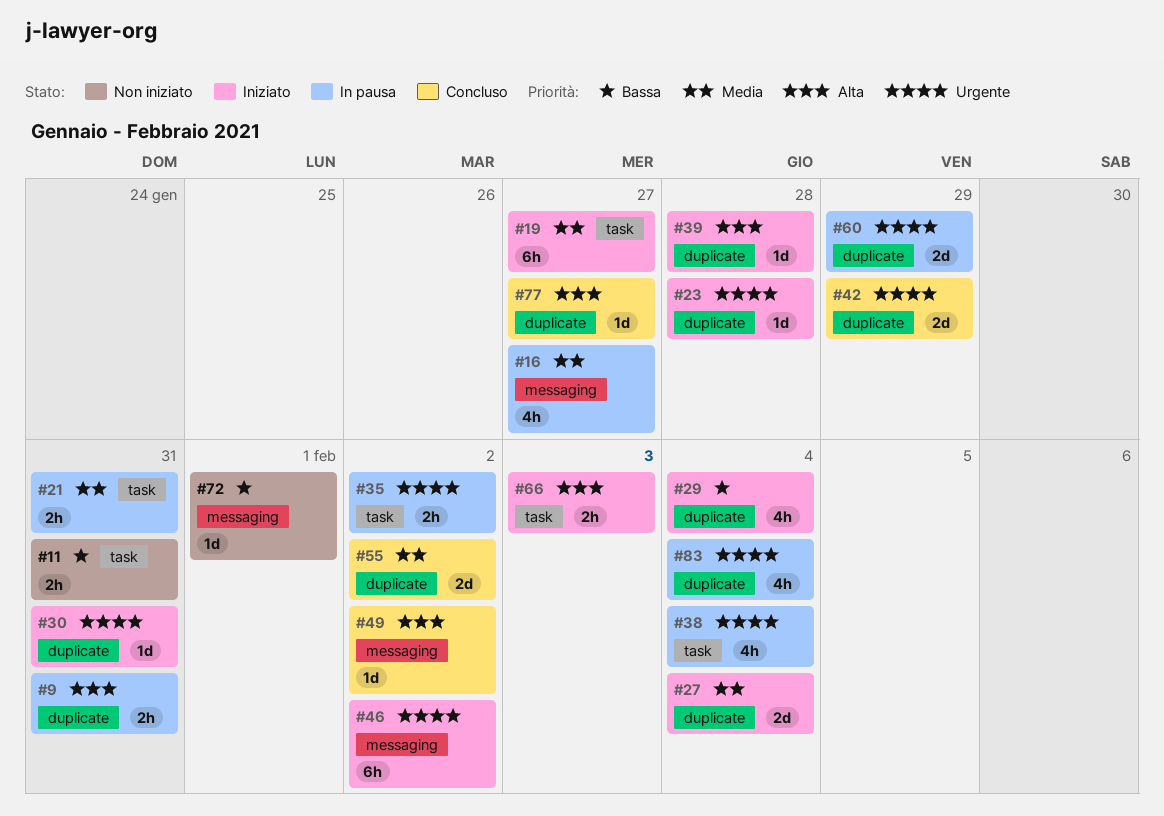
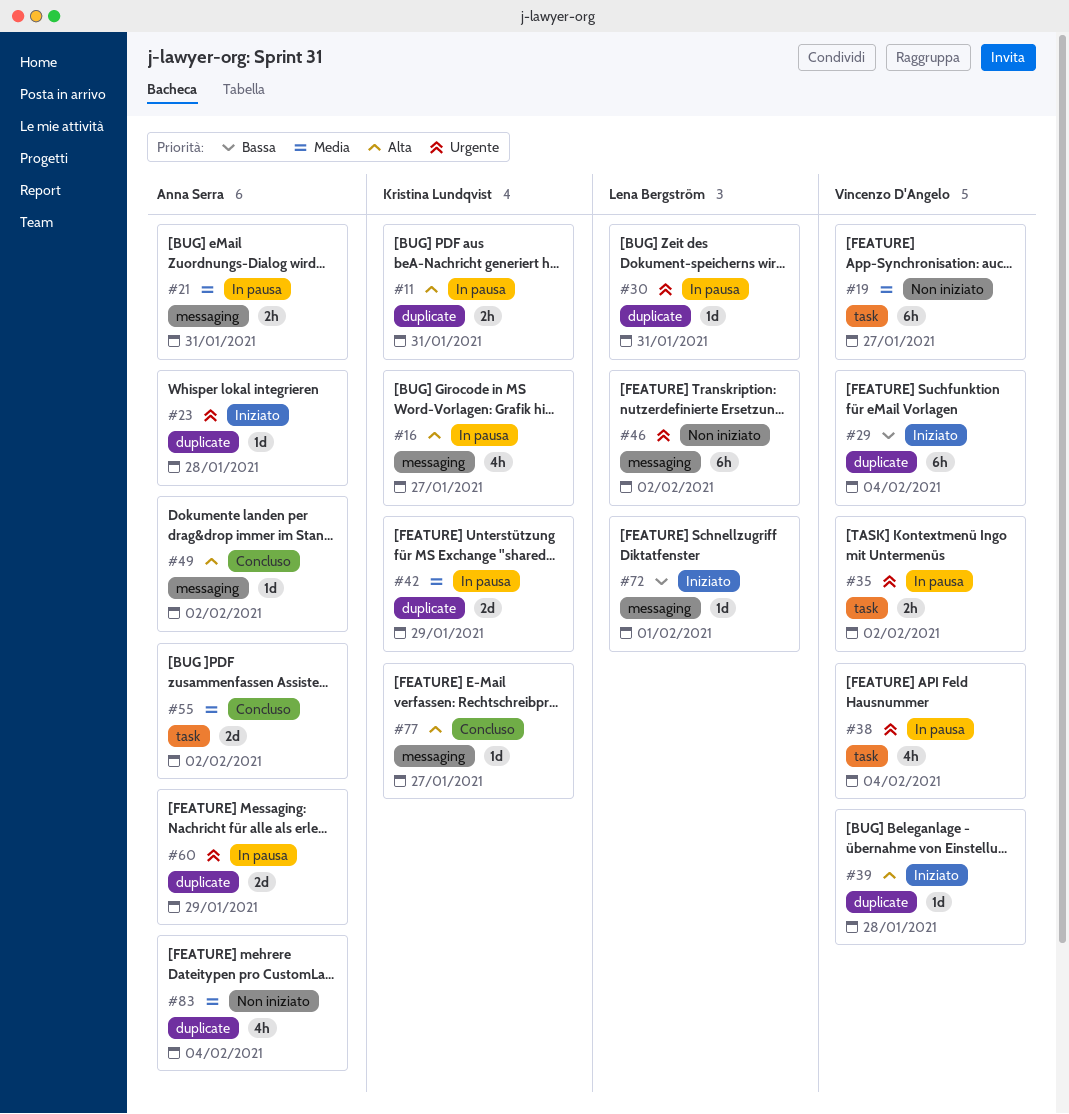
#9: present -> none
#11, status: Non iniziato -> In pausa
#11, priority: Bassa -> Alta
#11, label: task -> duplicate
#16, priority: Media -> Alta
#19, status: Iniziato -> Non iniziato
#21, label: task -> messaging
#27: present -> none
#29, estimate: 4h -> 6h
#30, status: Iniziato -> In pausa
#42, status: Concluso -> In pausa
#42, priority: Urgente -> Media
#46, status: Iniziato -> Non iniziato
#55, label: duplicate -> task
#66: present -> none
#72, status: Non iniziato -> Iniziato
#77, label: duplicate -> messaging
#83, status: In pausa -> Non iniziato
#83, priority: Urgente -> Media

